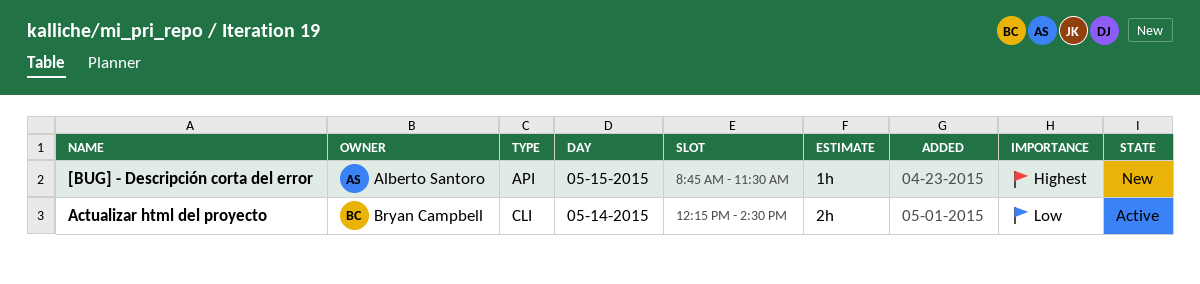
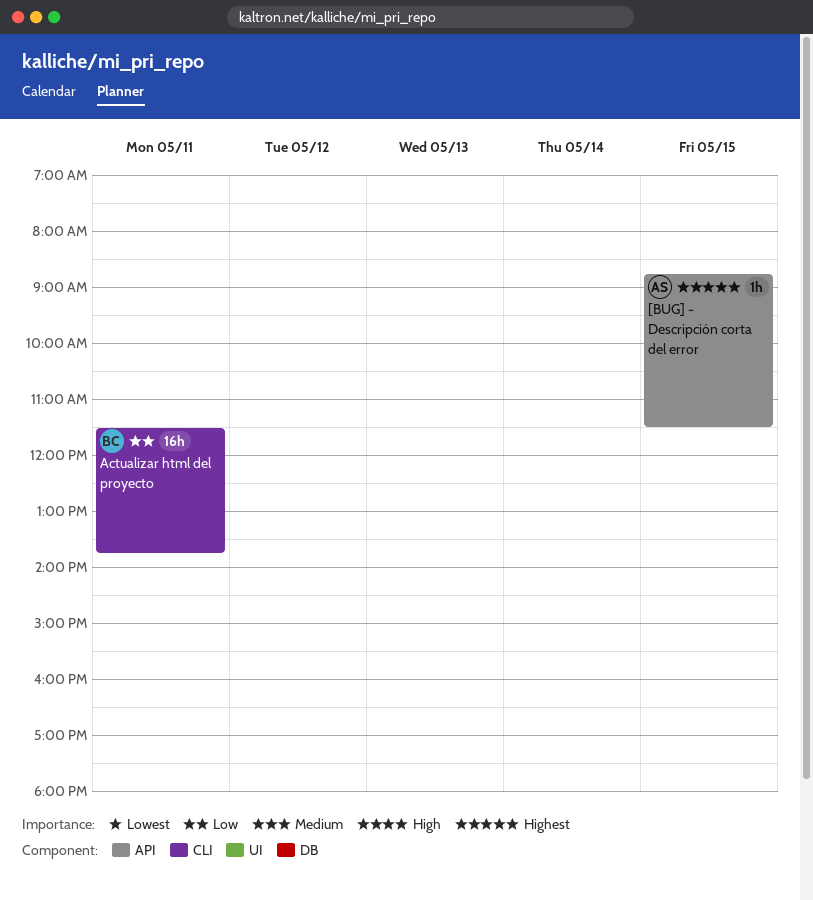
Actualizar html del proyecto, estimate: 2h -> 16h
Actualizar html del proyecto, day: May 14 -> May 11
Actualizar html del proyecto, begins: 12:15 -> 11:30
Actualizar html del proyecto, ends: 14:30 -> 13:45

